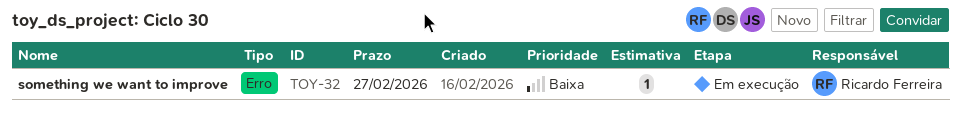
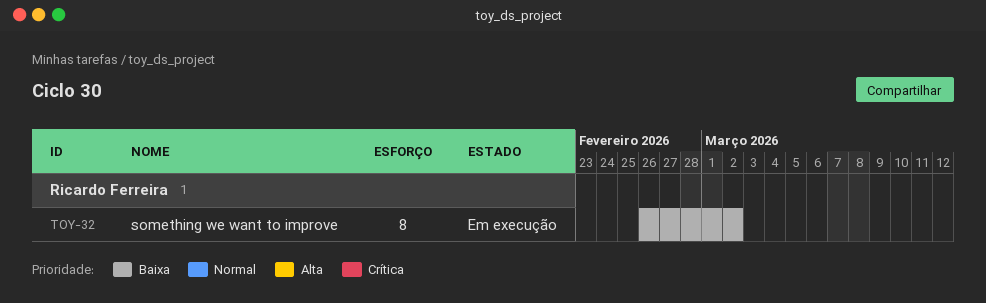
TOY-32, estimate: 1 -> 8
TOY-32, due: Feb 27 -> Mar 2

